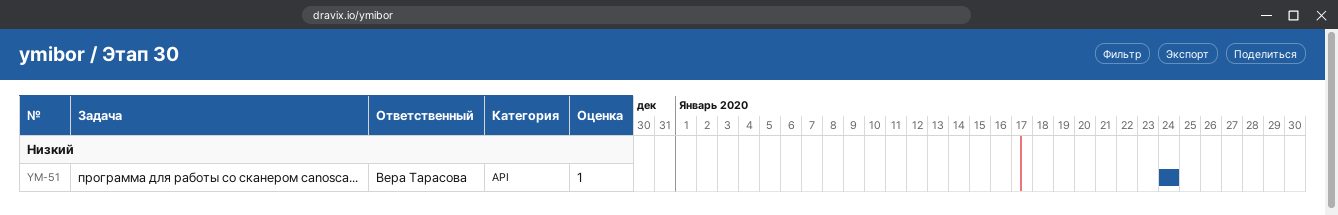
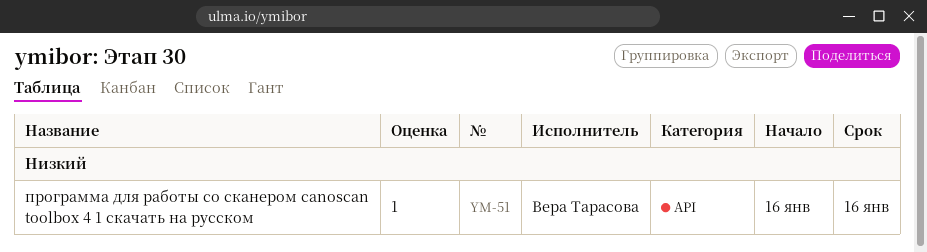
YM-51, start: Jan 24 -> Jan 16
YM-51, due: Jan 24 -> Jan 16

